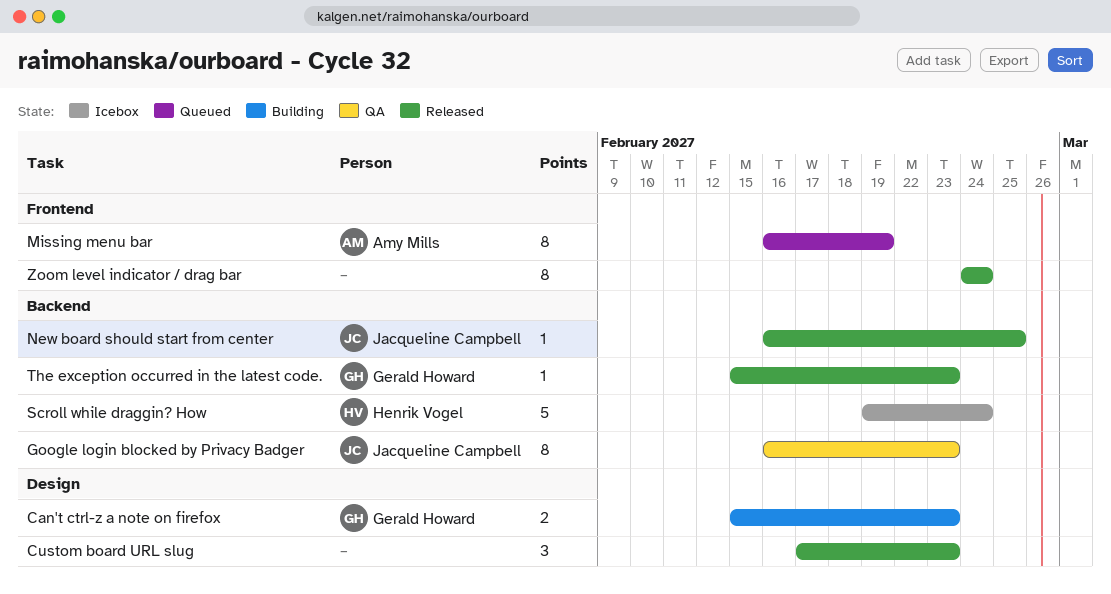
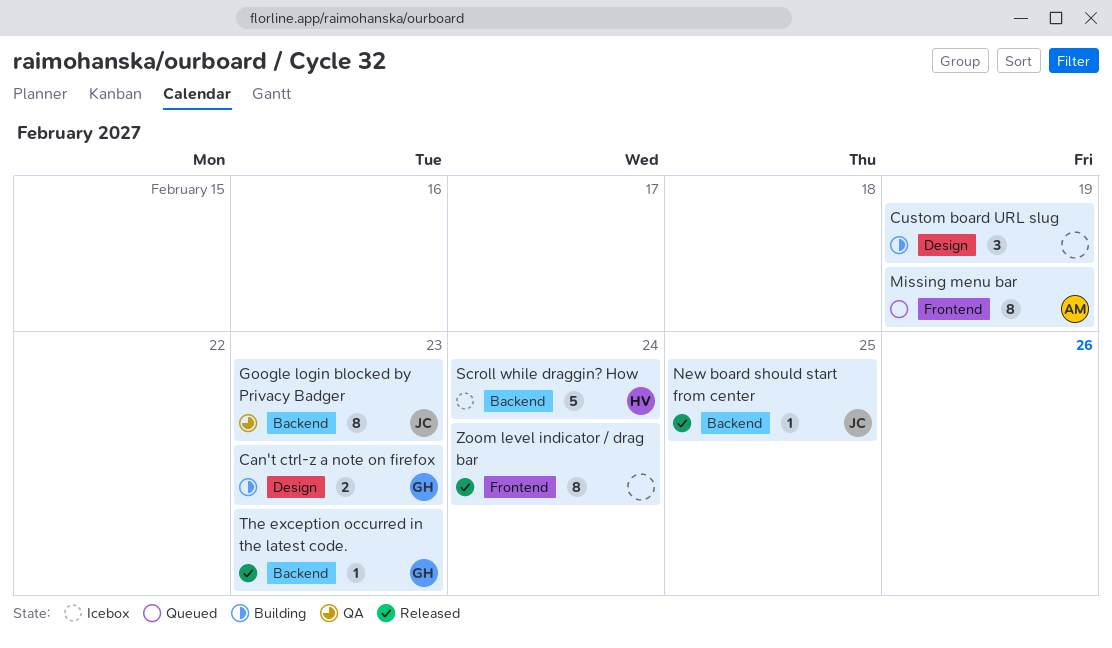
Custom board URL slug, status: Released -> Building
Custom board URL slug, due: Feb 23 -> Feb 19

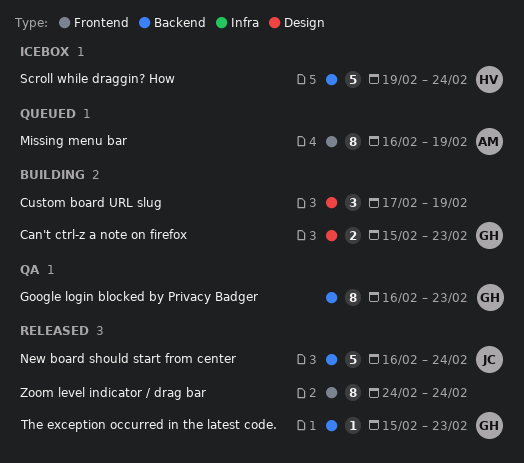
Google login blocked by Privacy Badger, owner: JC -> GH
New board should start from center, estimate: 1 -> 5
New board should start from center, due: Feb 25 -> Feb 24

